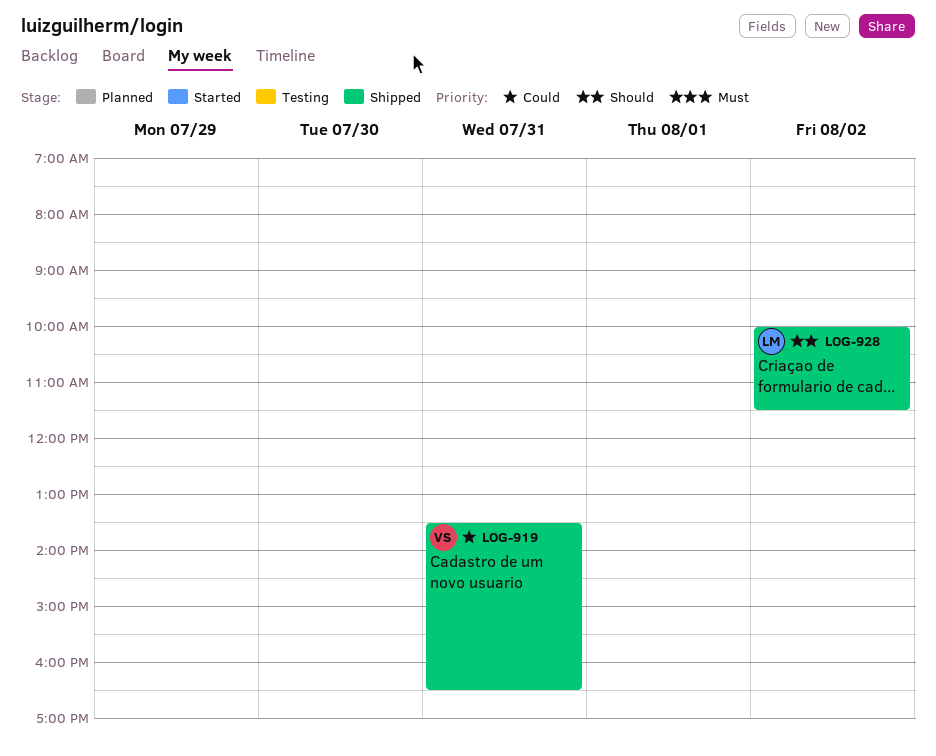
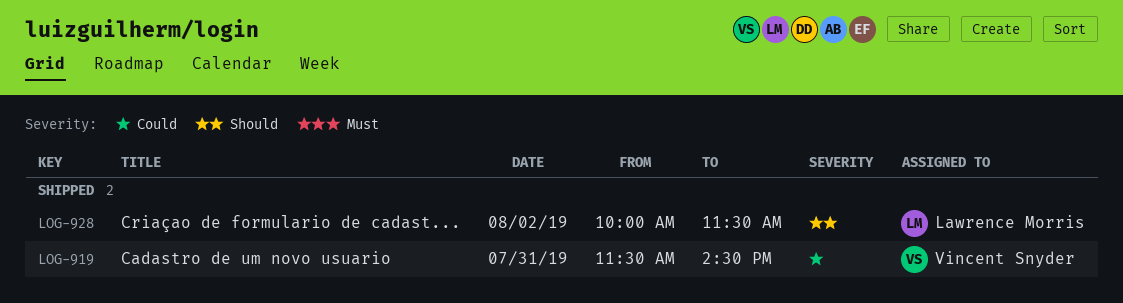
LOG-919, begins: 13:30 -> 11:30
LOG-919, ends: 16:30 -> 14:30

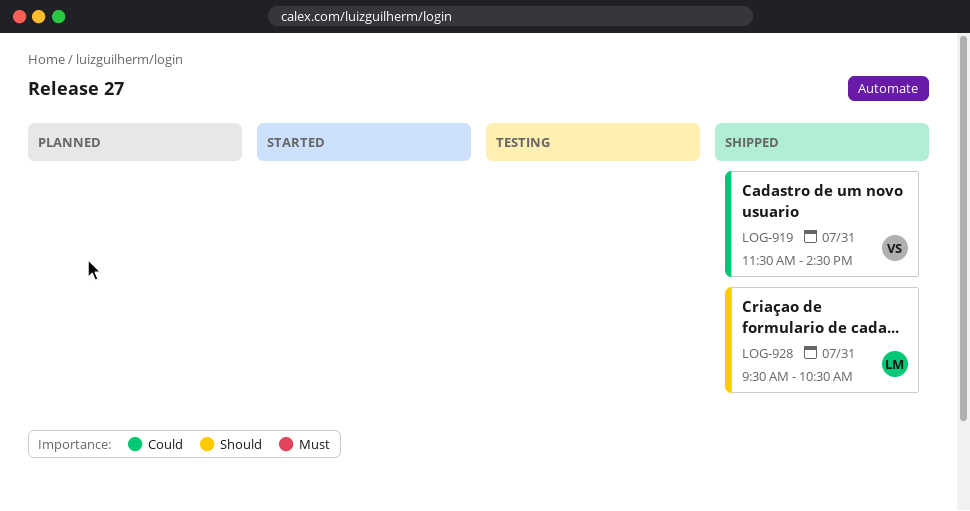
LOG-928, day: Aug 2 -> Jul 31
LOG-928, begins: 10:00 -> 09:30
LOG-928, ends: 11:30 -> 10:30

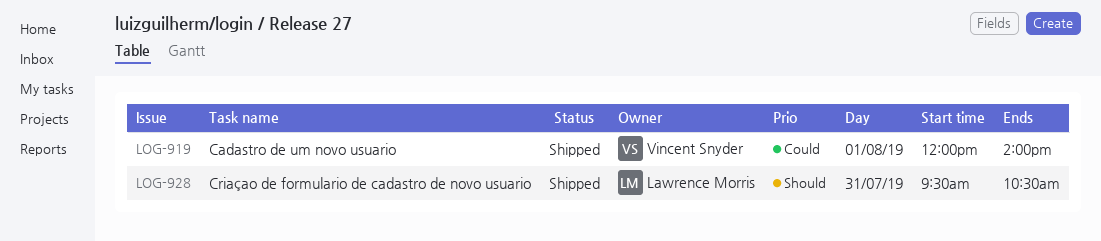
LOG-919, day: Jul 31 -> Aug 1
LOG-919, begins: 11:30 -> 12:00
LOG-919, ends: 14:30 -> 14:00

